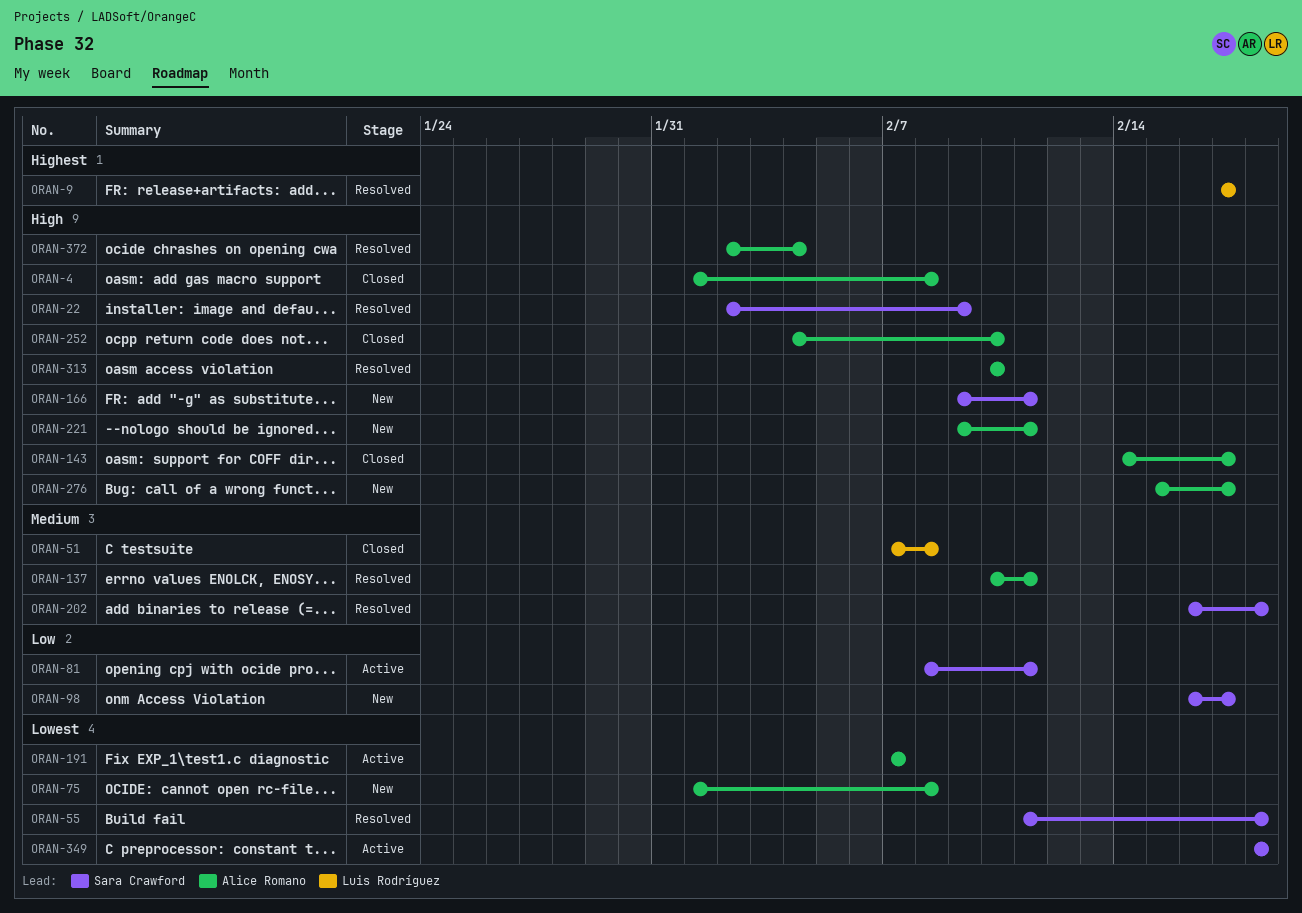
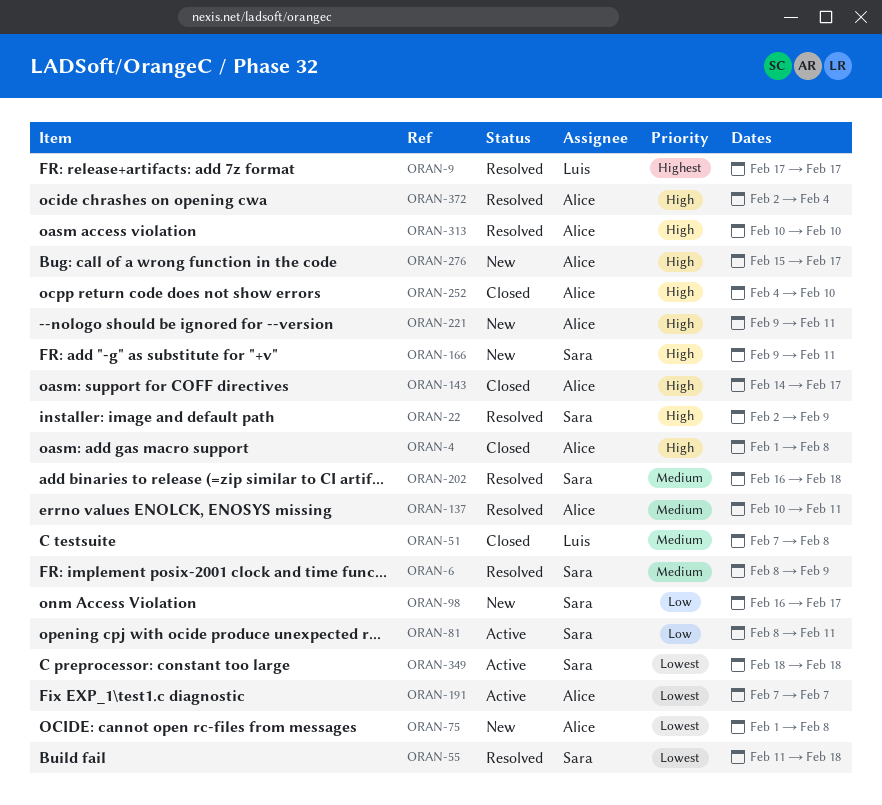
ORAN-6: none -> present

